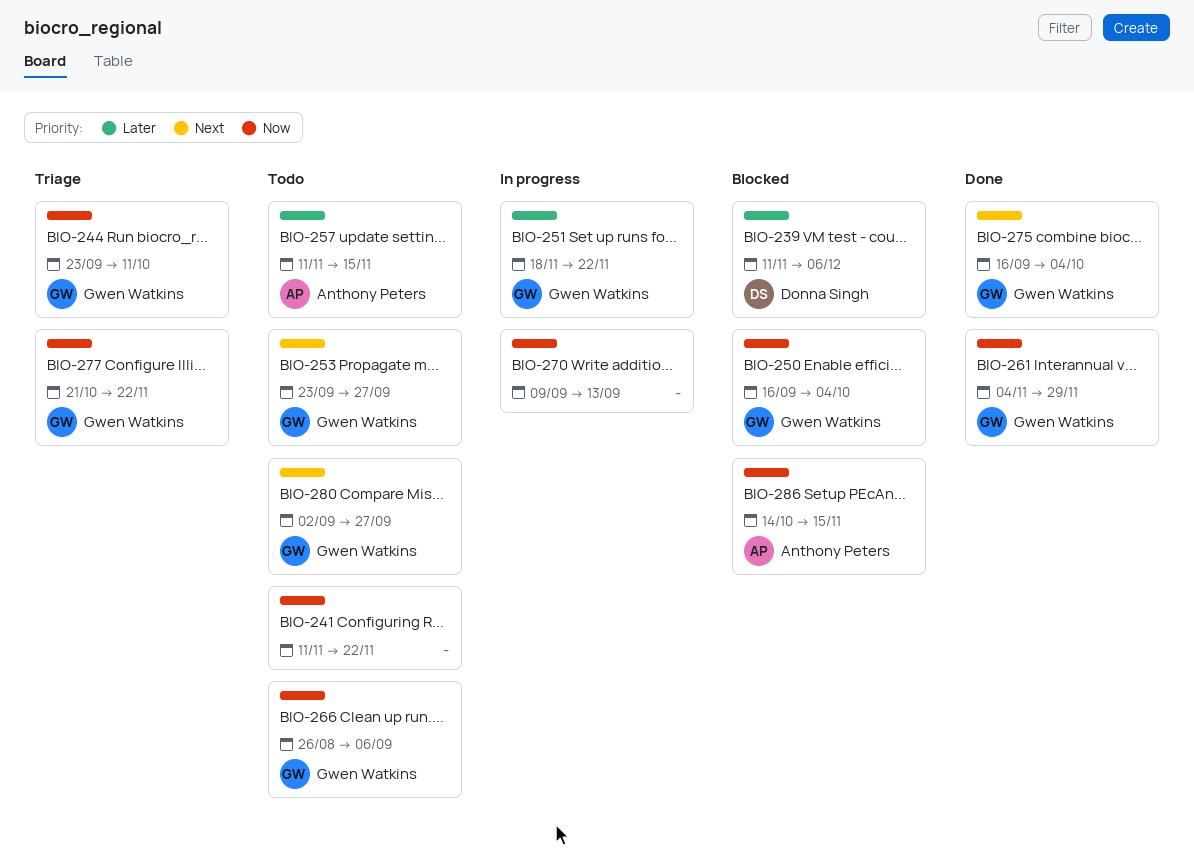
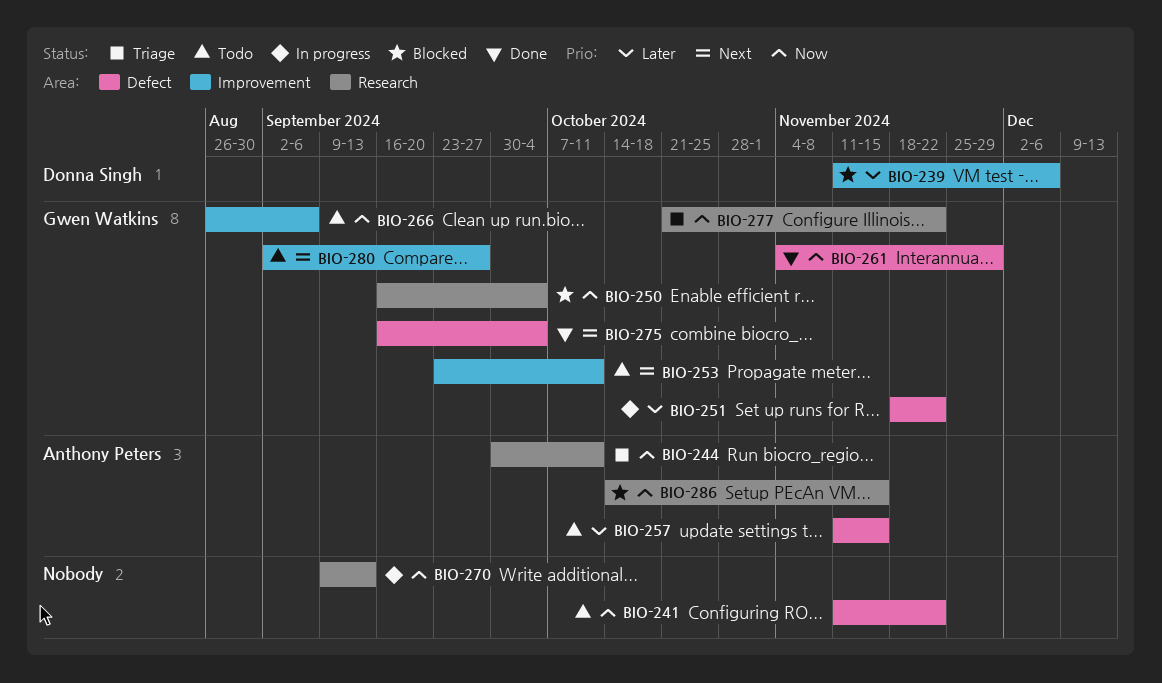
BIO-244, owner: Gwen Watkins -> Anthony Peters
BIO-244, start: Sep 23 -> Sep 30
BIO-253, due: Sep 27 -> Oct 11

